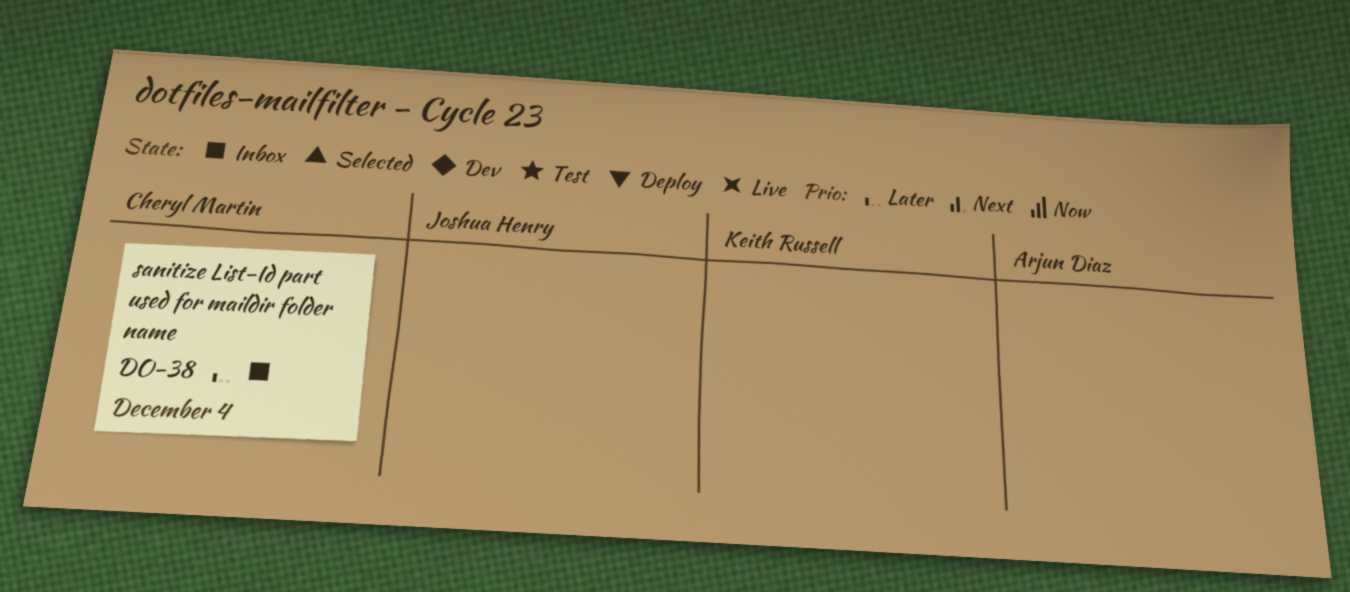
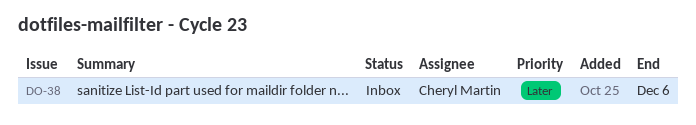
DO-38, due: Dec 4 -> Dec 6

